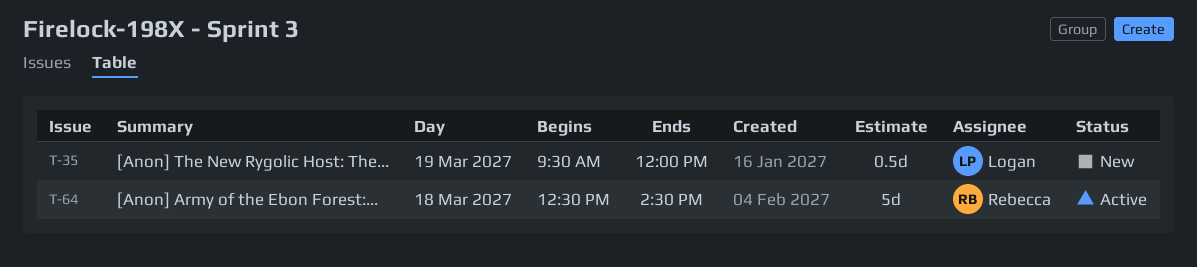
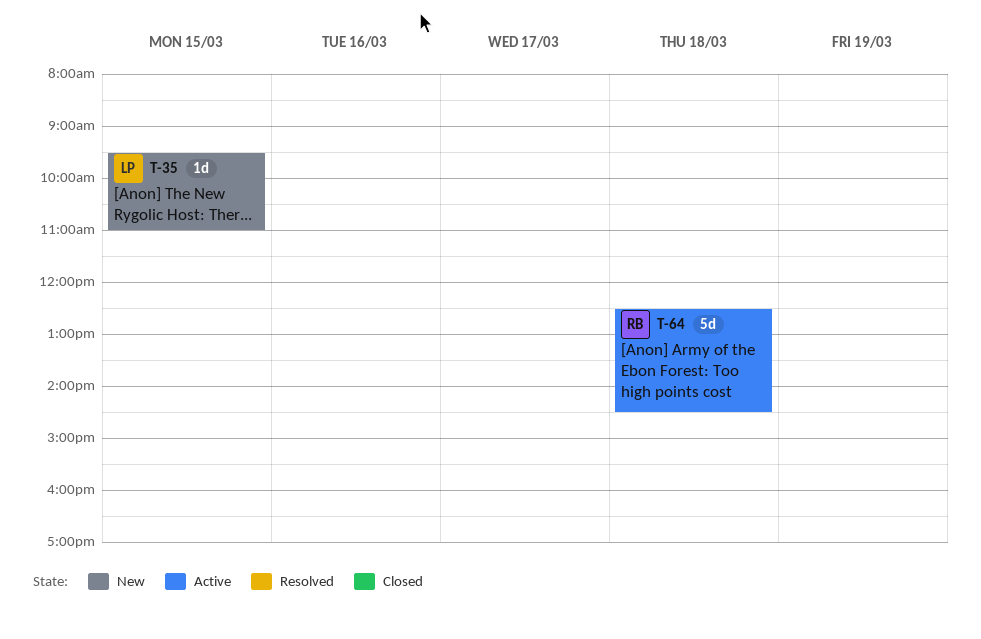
T-35, estimate: 0.5d -> 1d
T-35, day: Mar 19 -> Mar 15
T-35, ends: 12:00 -> 11:00

